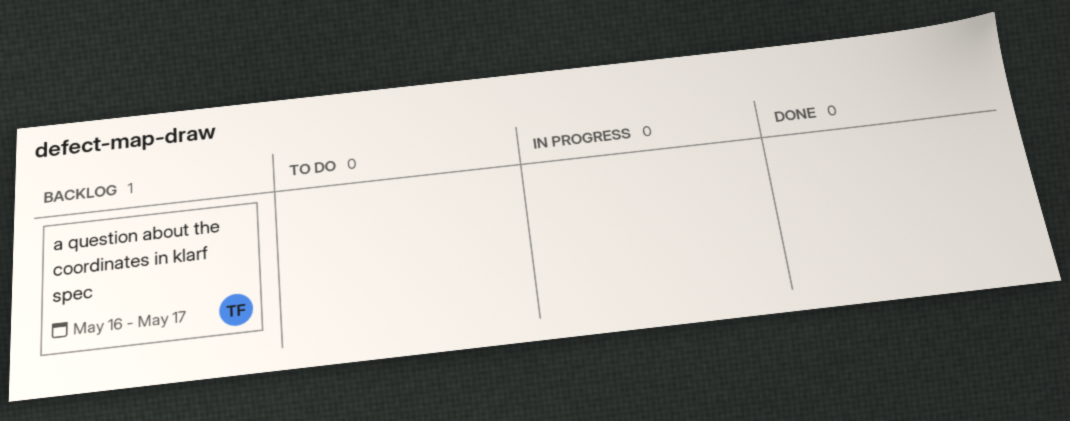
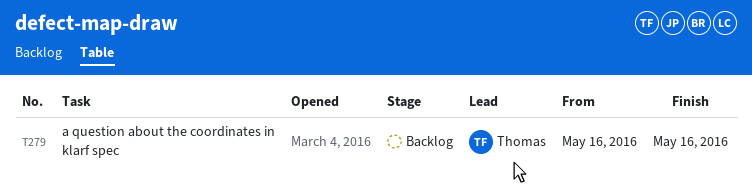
a question about the coordinates in klarf spec, due: May 17 -> May 16

